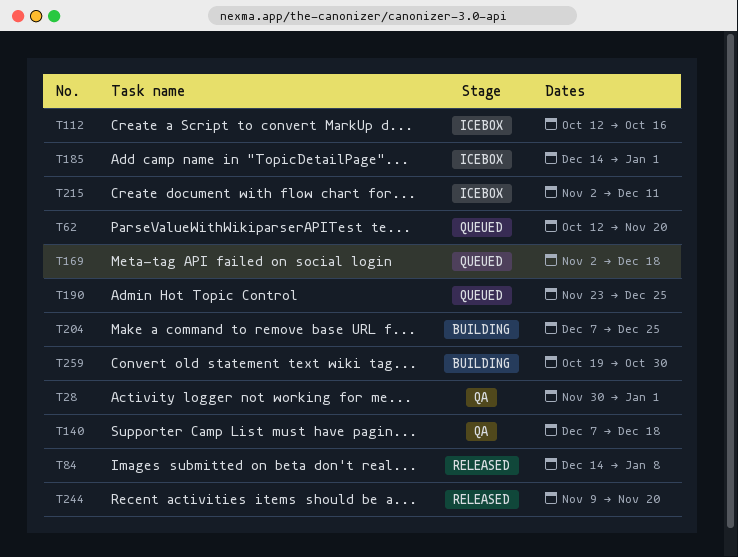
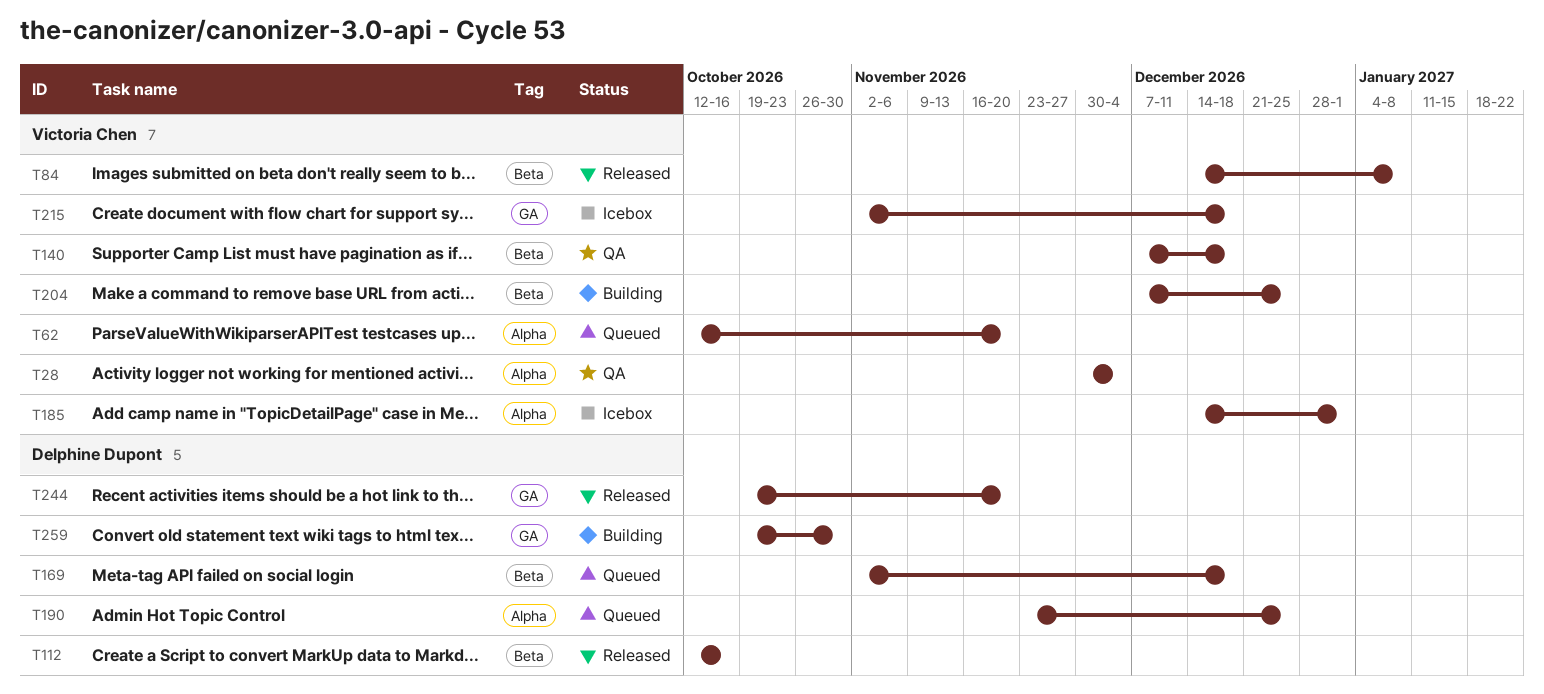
T28, due: Jan 1 -> Dec 4
T112, status: Icebox -> Released
T215, due: Dec 11 -> Dec 18
T244, start: Nov 9 -> Oct 19

